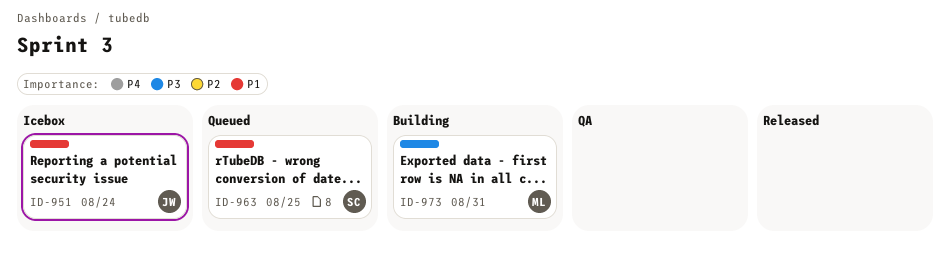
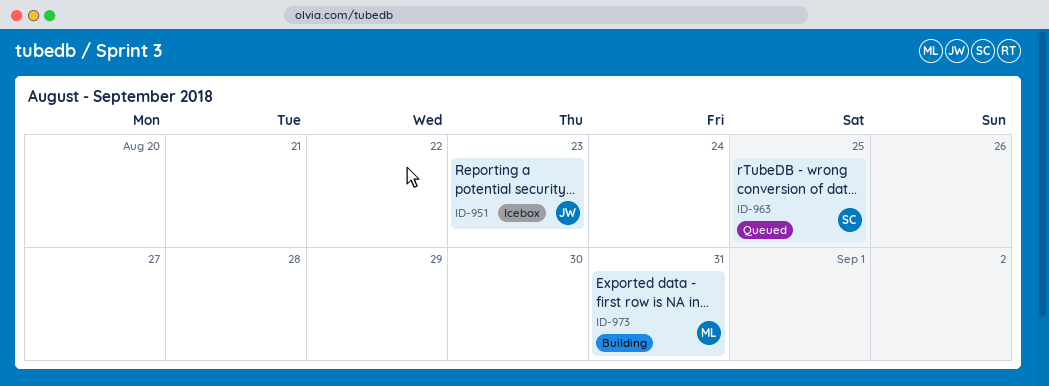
ID-951, due: Aug 24 -> Aug 23

